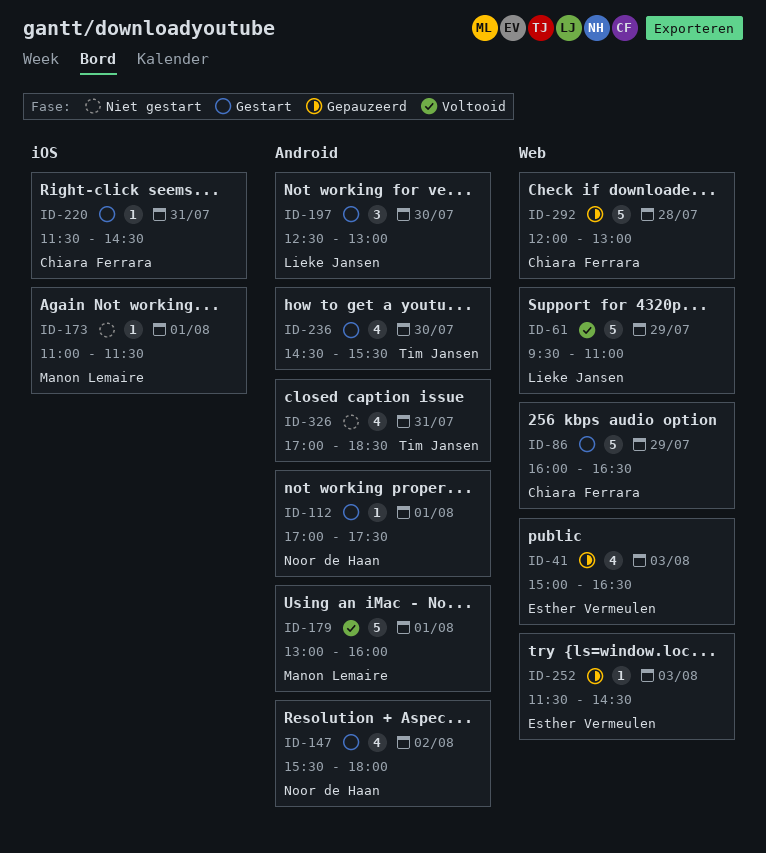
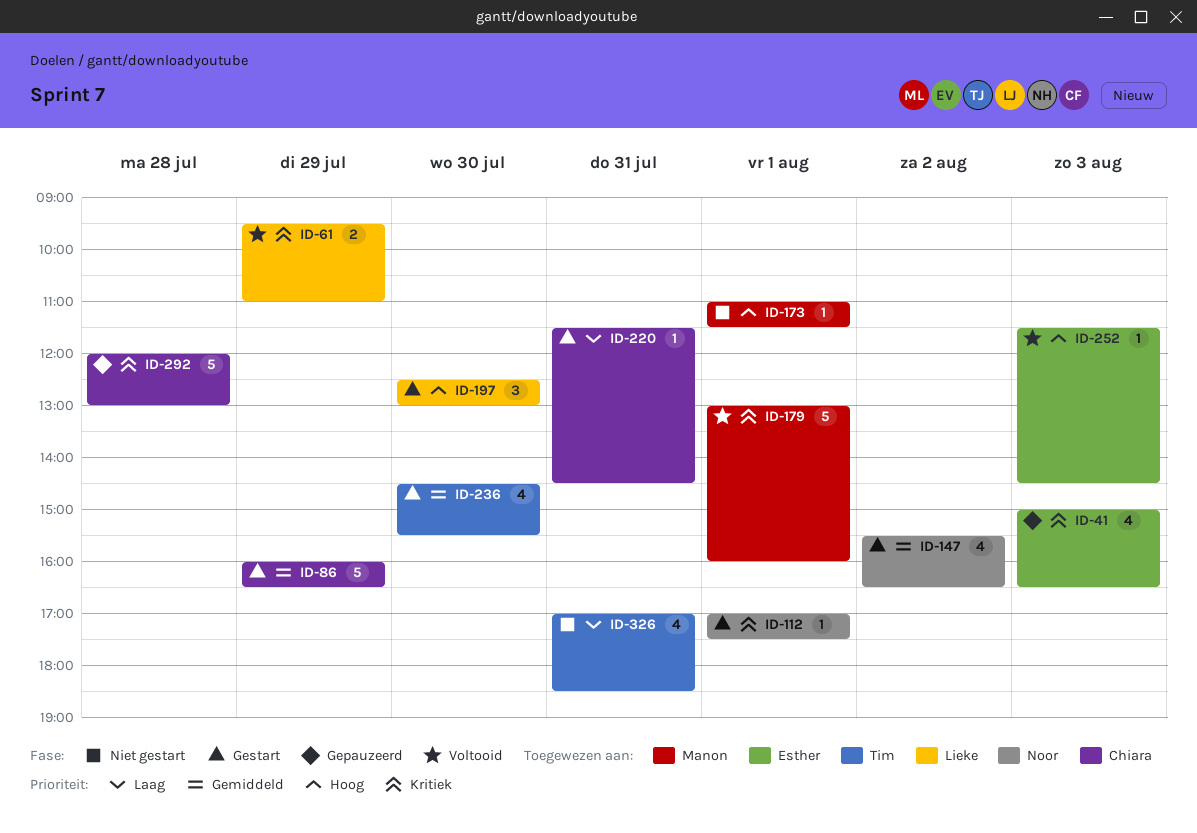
ID-61, estimate: 5 -> 2
ID-147, ends: 18:00 -> 16:30
ID-252, status: Gepauzeerd -> Voltooid

